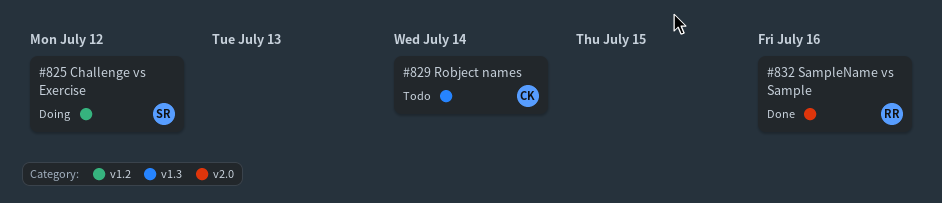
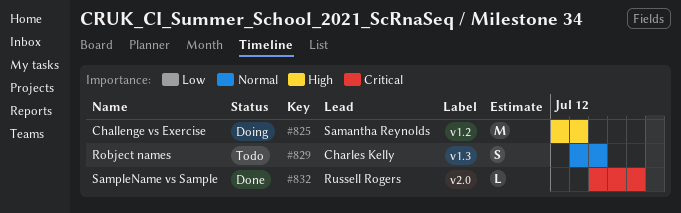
#825, due: Jul 12 -> Jul 13

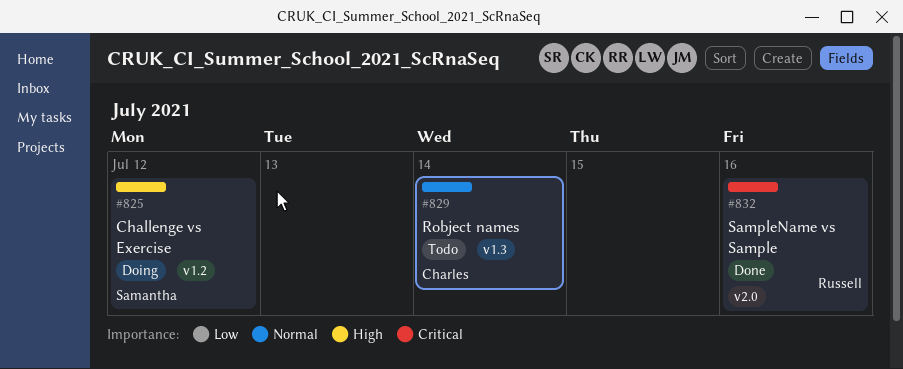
#825, due: Jul 13 -> Jul 12

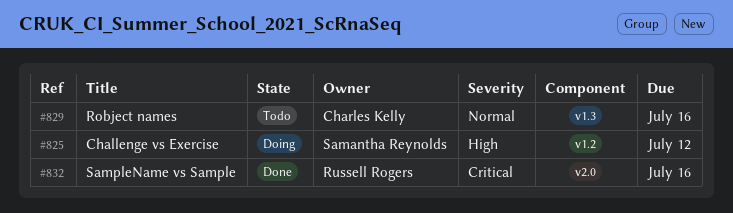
#829, due: Jul 14 -> Jul 16

